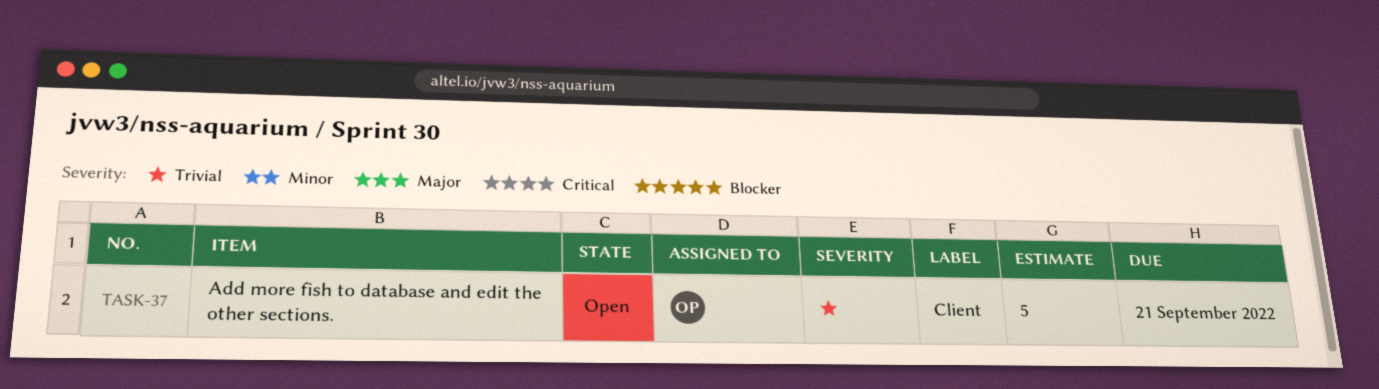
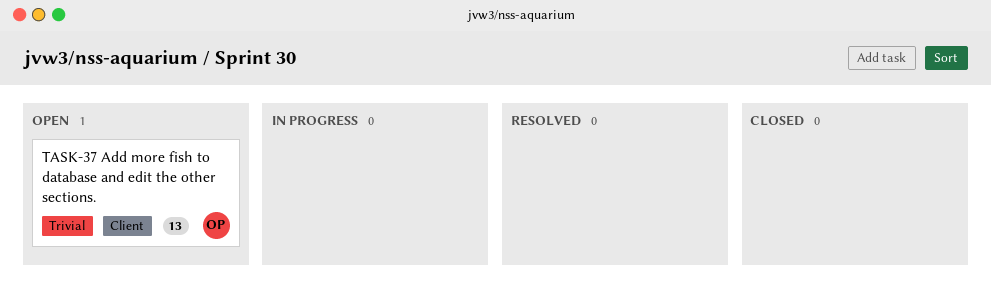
TASK-37, estimate: 5 -> 13

